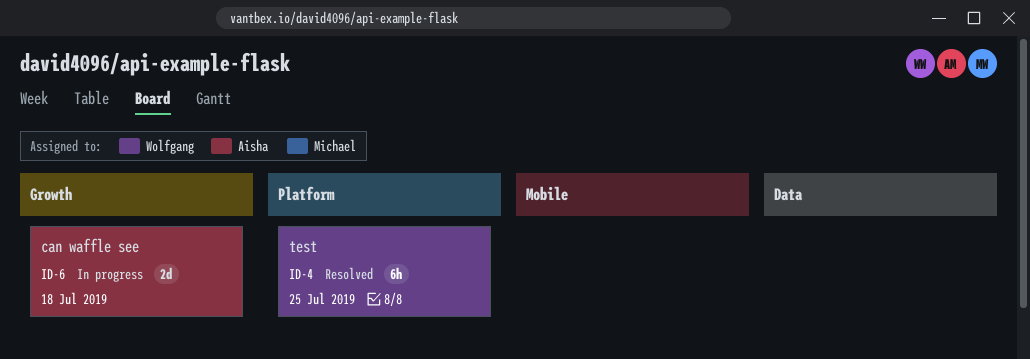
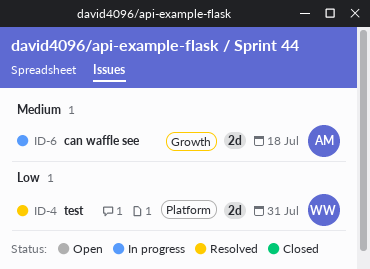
ID-4, estimate: 6h -> 2d
ID-4, due: Jul 25 -> Jul 31

